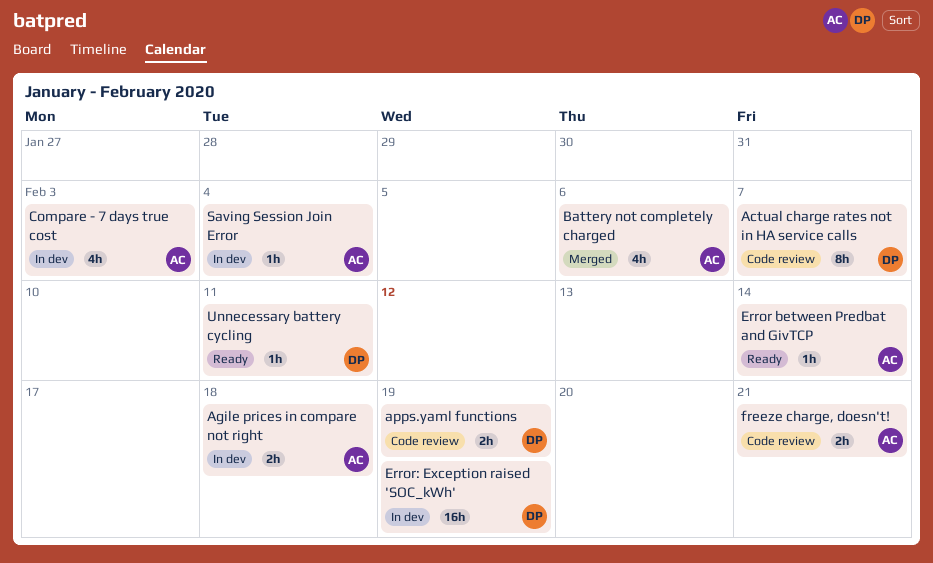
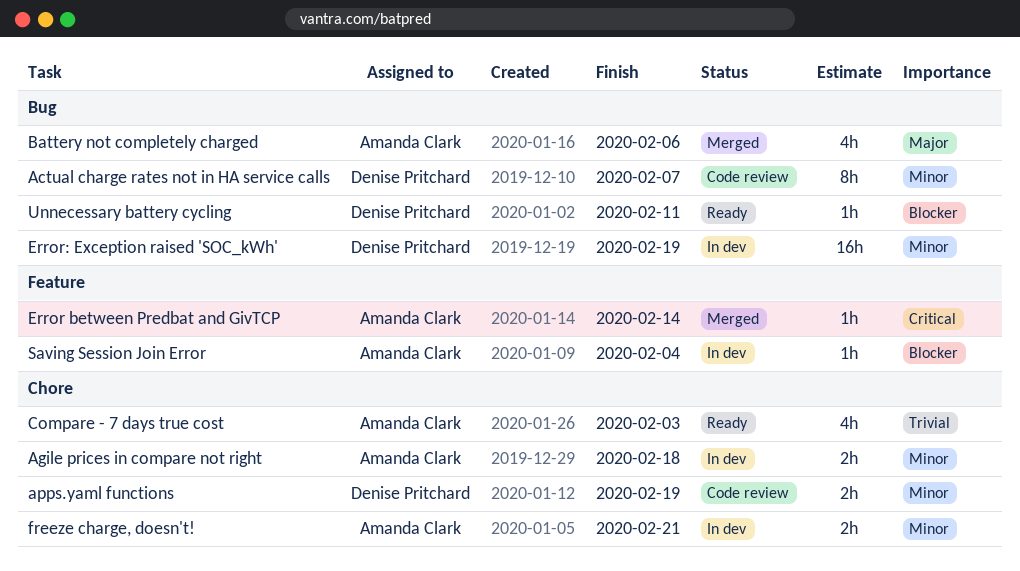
Compare - 7 days true cost, status: In dev -> Ready
Error between Predbat and GivTCP, status: Ready -> Merged
freeze charge, doesn't!, status: Code review -> In dev

